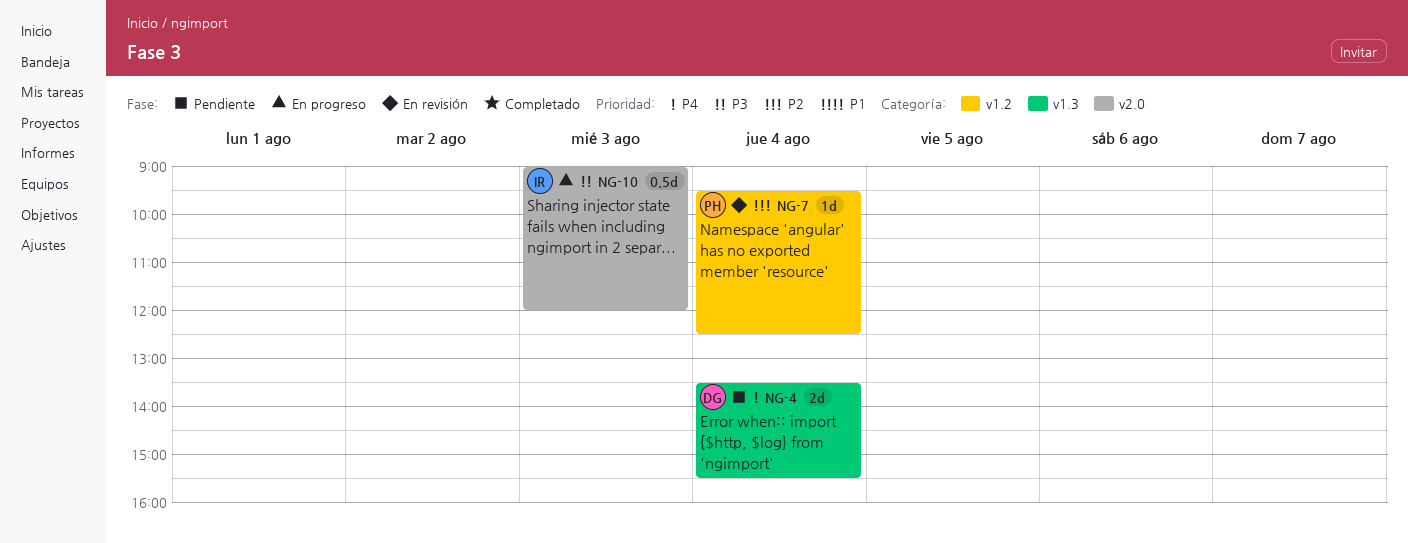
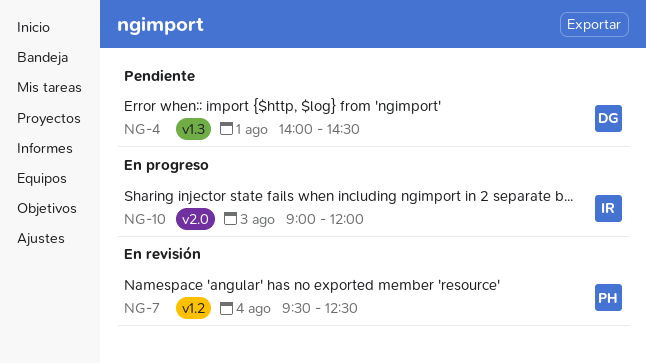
NG-4, day: Aug 4 -> Aug 1
NG-4, begins: 13:30 -> 14:00
NG-4, ends: 15:30 -> 14:30

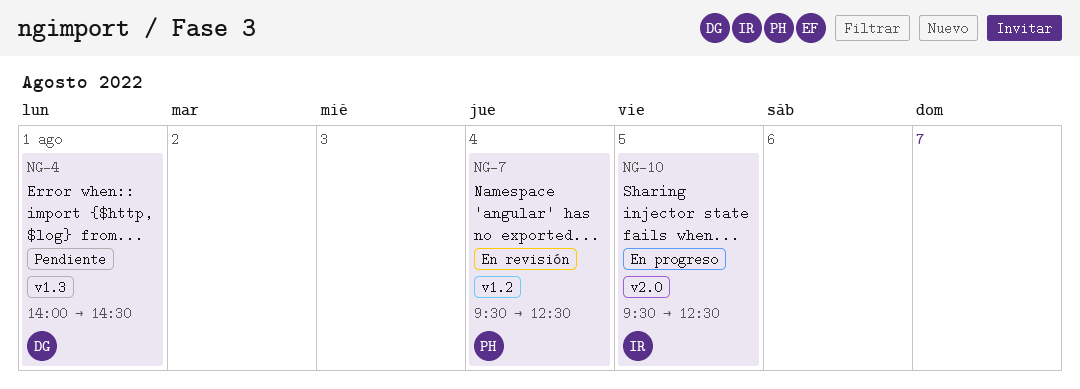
NG-10, day: Aug 3 -> Aug 5
NG-10, begins: 09:00 -> 09:30
NG-10, ends: 12:00 -> 12:30

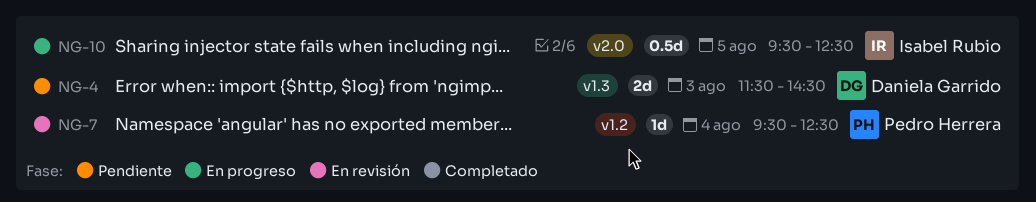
NG-4, day: Aug 1 -> Aug 3
NG-4, begins: 14:00 -> 11:30

